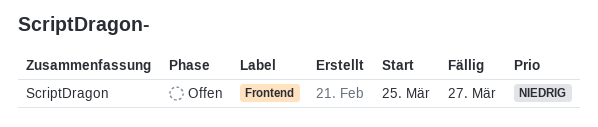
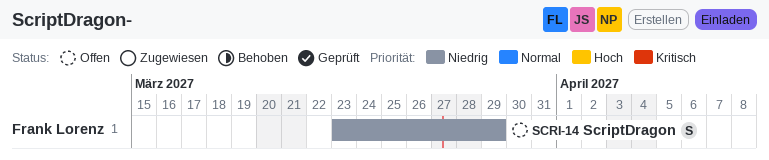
ScriptDragon, start: Mar 25 -> Mar 23
ScriptDragon, due: Mar 27 -> Mar 29

